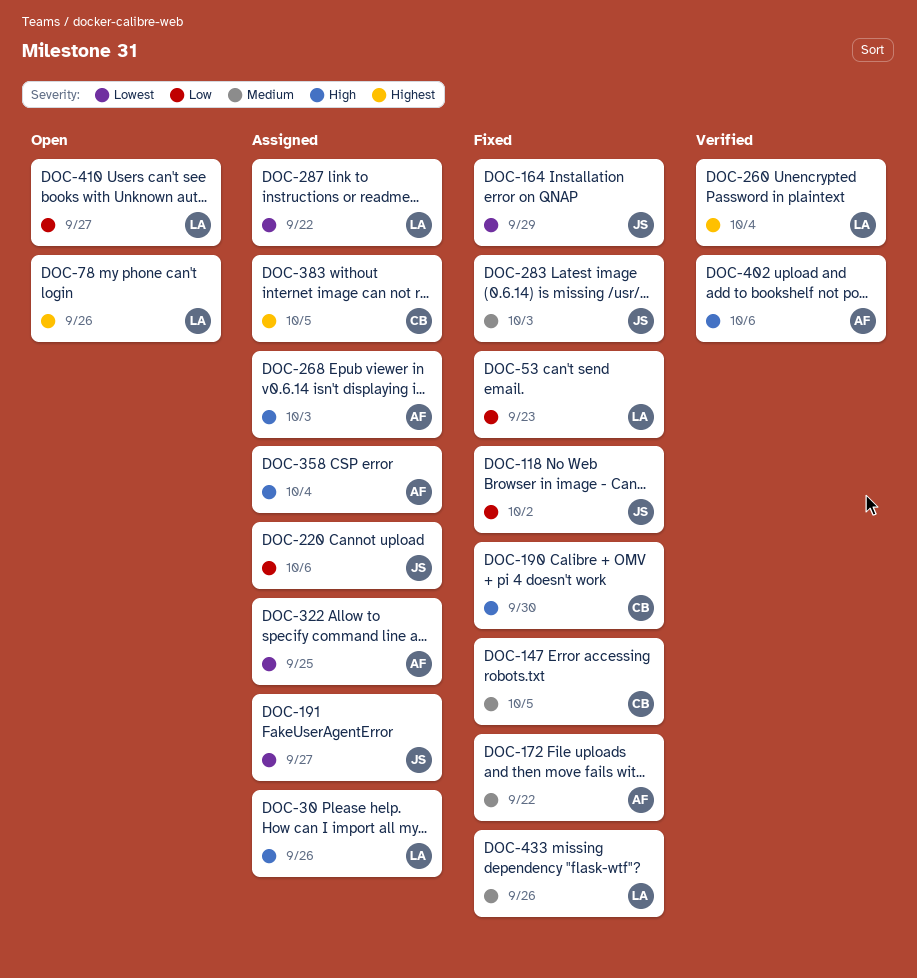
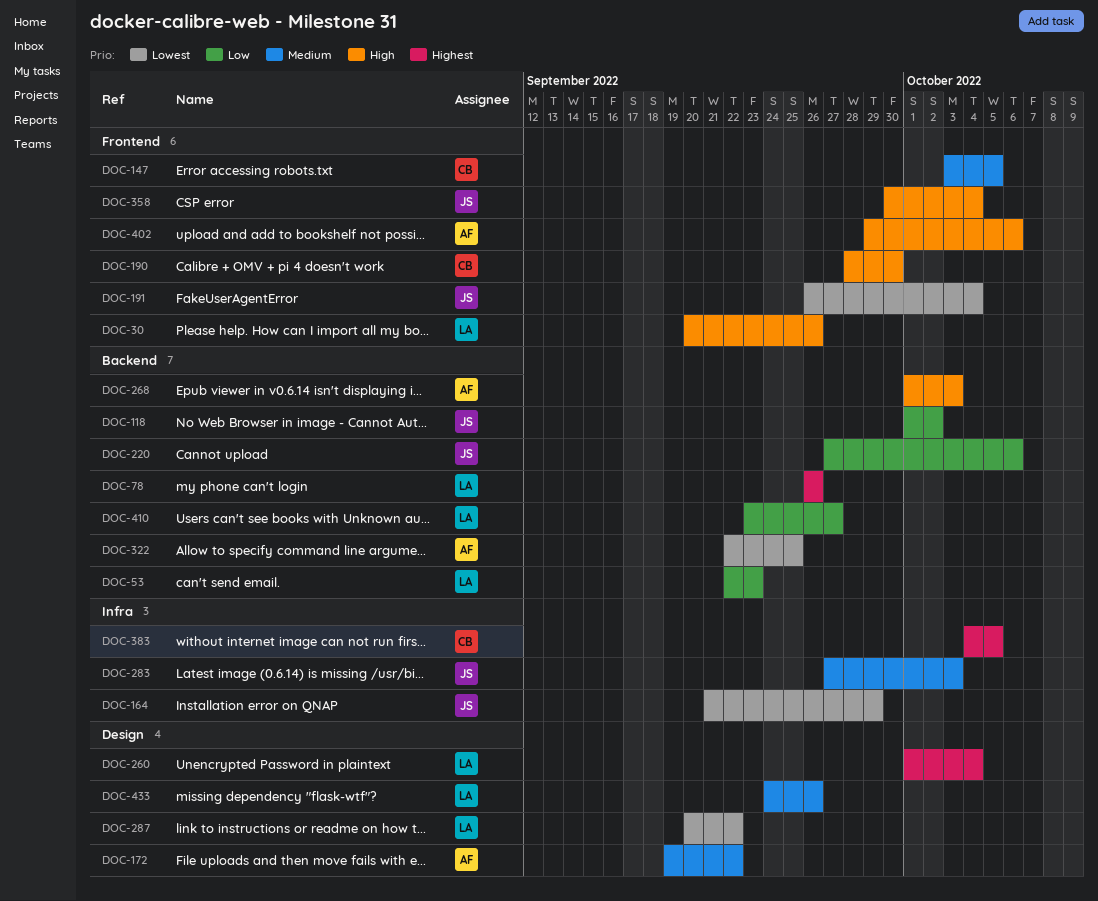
DOC-191, due: Sep 27 -> Oct 4
DOC-358, owner: AF -> JS

